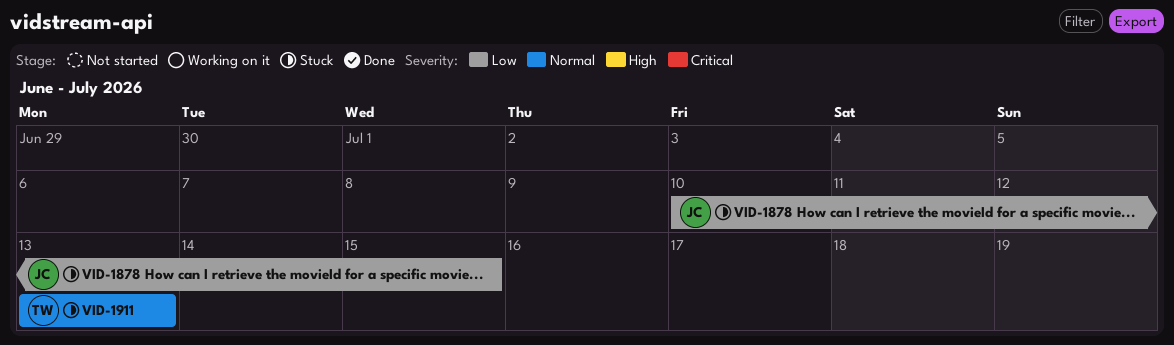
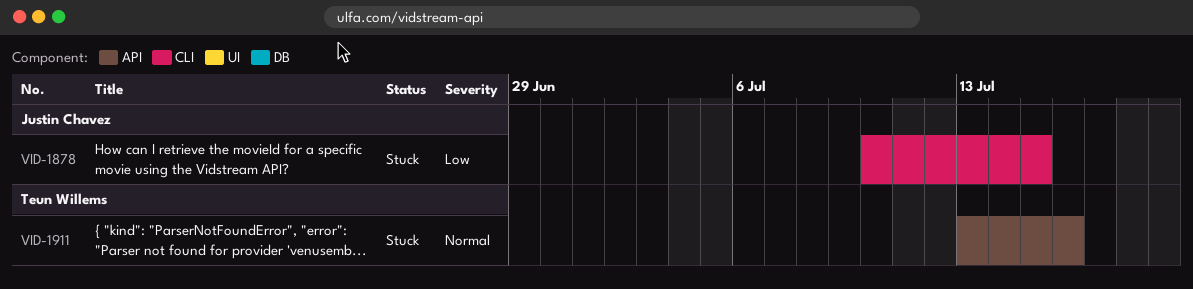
VID-1911, due: Jul 13 -> Jul 16

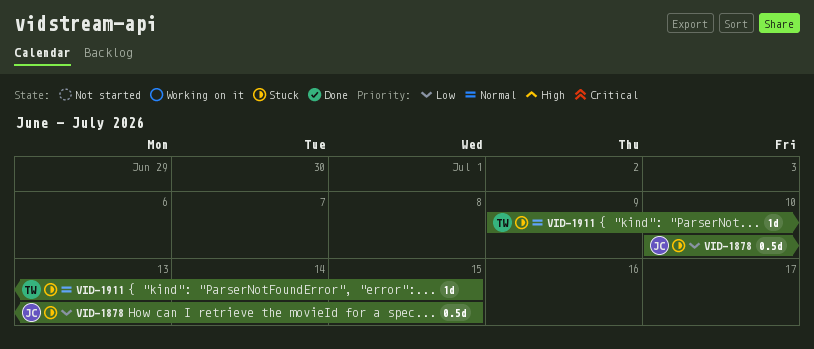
VID-1911, start: Jul 13 -> Jul 9
VID-1911, due: Jul 16 -> Jul 15

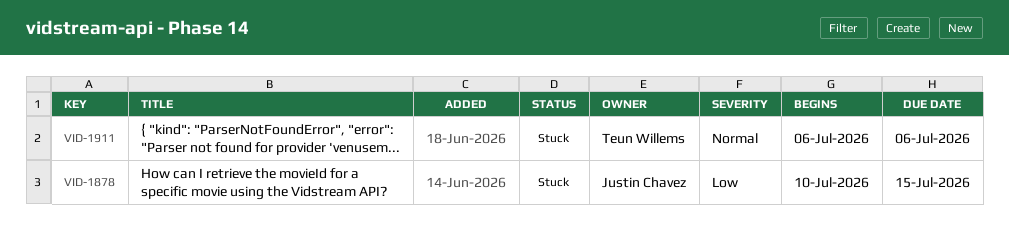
VID-1911, start: Jul 9 -> Jul 6
VID-1911, due: Jul 15 -> Jul 6

